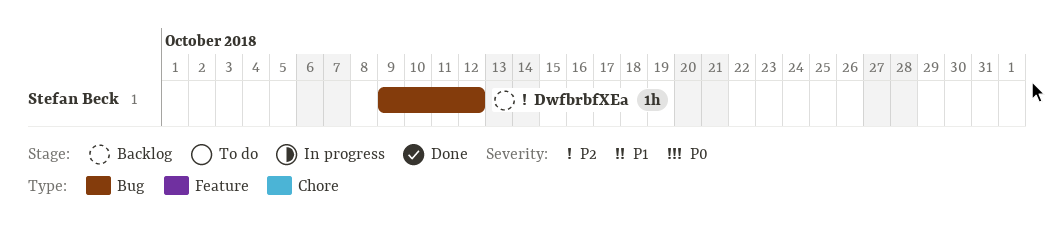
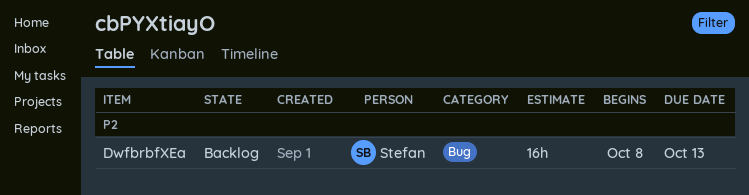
DwfbrbfXEa, estimate: 1h -> 16h
DwfbrbfXEa, start: Oct 9 -> Oct 8
DwfbrbfXEa, due: Oct 12 -> Oct 13

